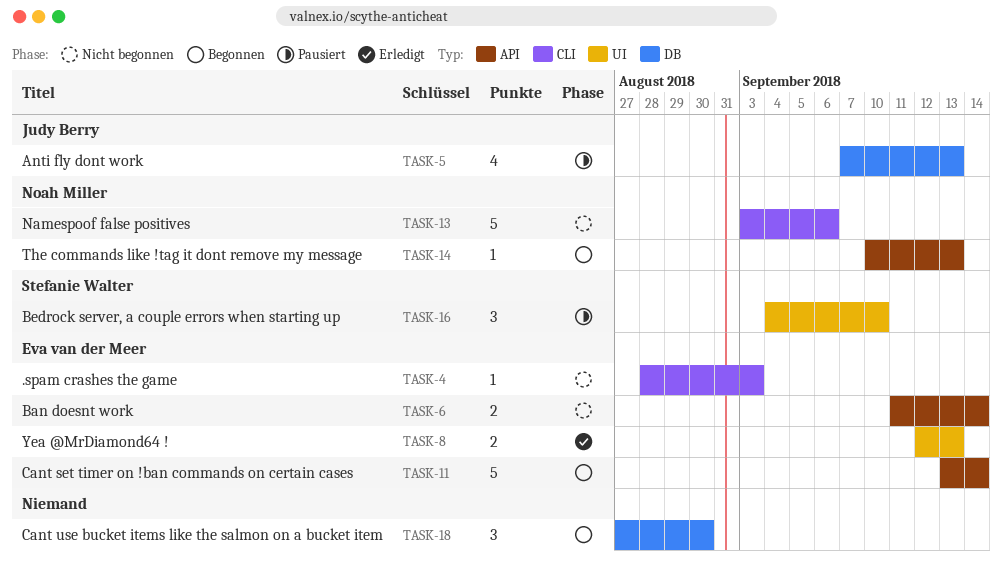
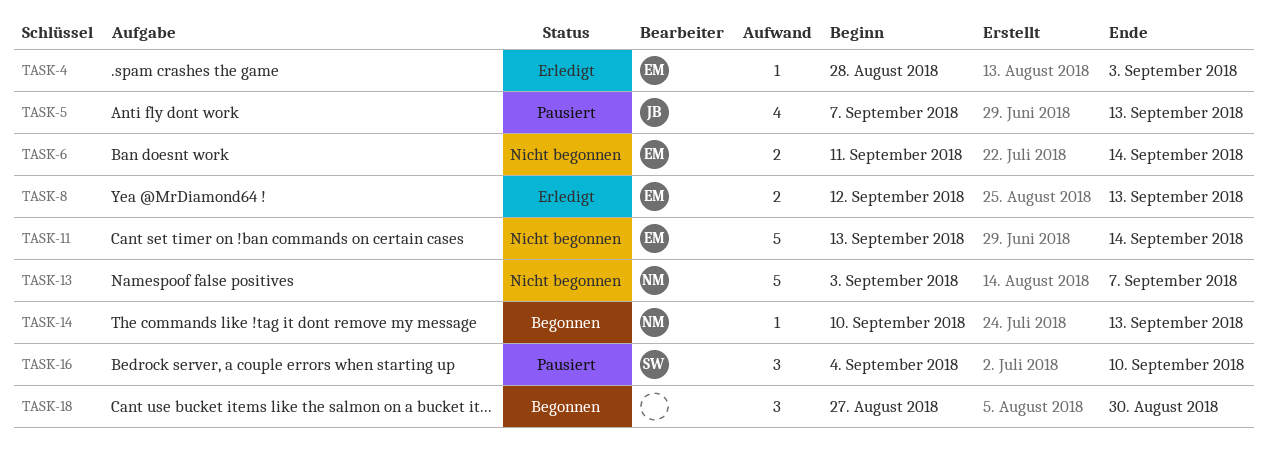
TASK-4, status: Nicht begonnen -> Erledigt
TASK-11, status: Begonnen -> Nicht begonnen
TASK-13, due: Sep 6 -> Sep 7

